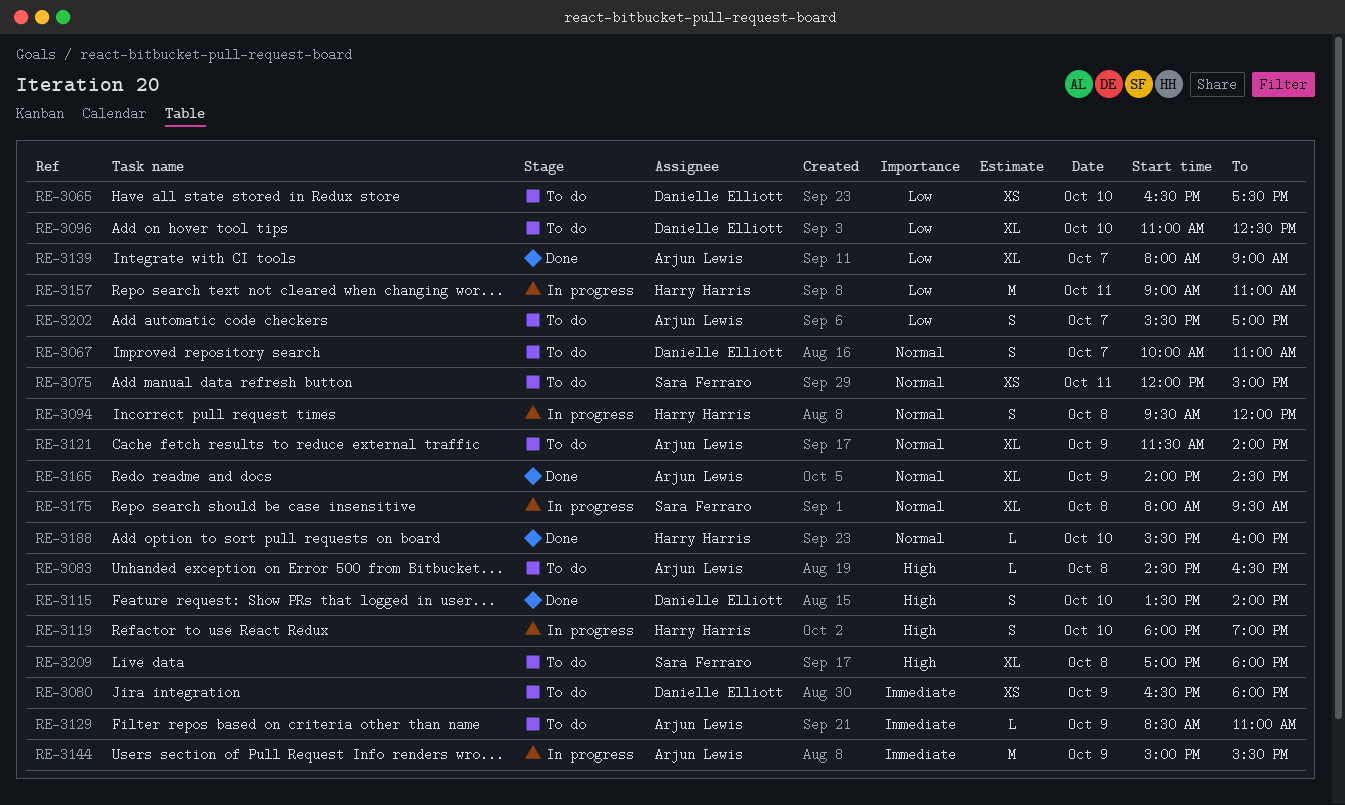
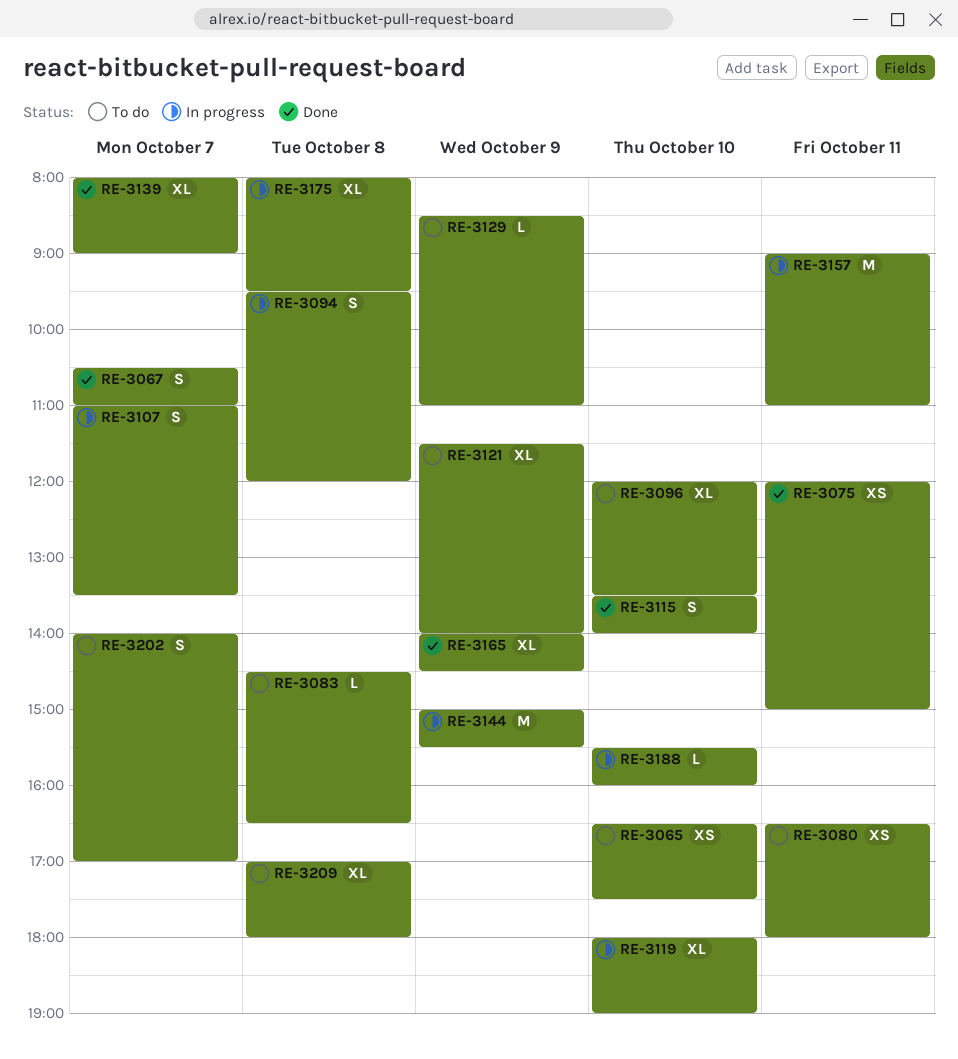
RE-3067, status: To do -> Done
RE-3067, begins: 10:00 -> 10:30
RE-3075, status: To do -> Done
RE-3080, day: Oct 9 -> Oct 11
RE-3096, begins: 11:00 -> 12:00
RE-3096, ends: 12:30 -> 13:30
RE-3107: none -> present
RE-3119, estimate: S -> XL
RE-3188, status: Done -> In progress
RE-3202, begins: 15:30 -> 14:00

